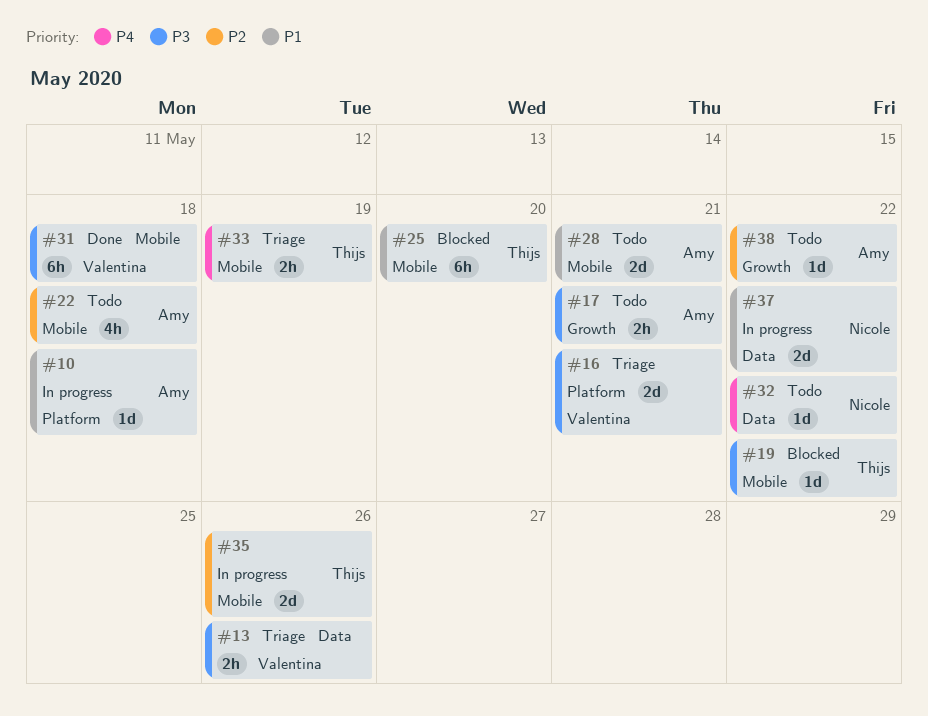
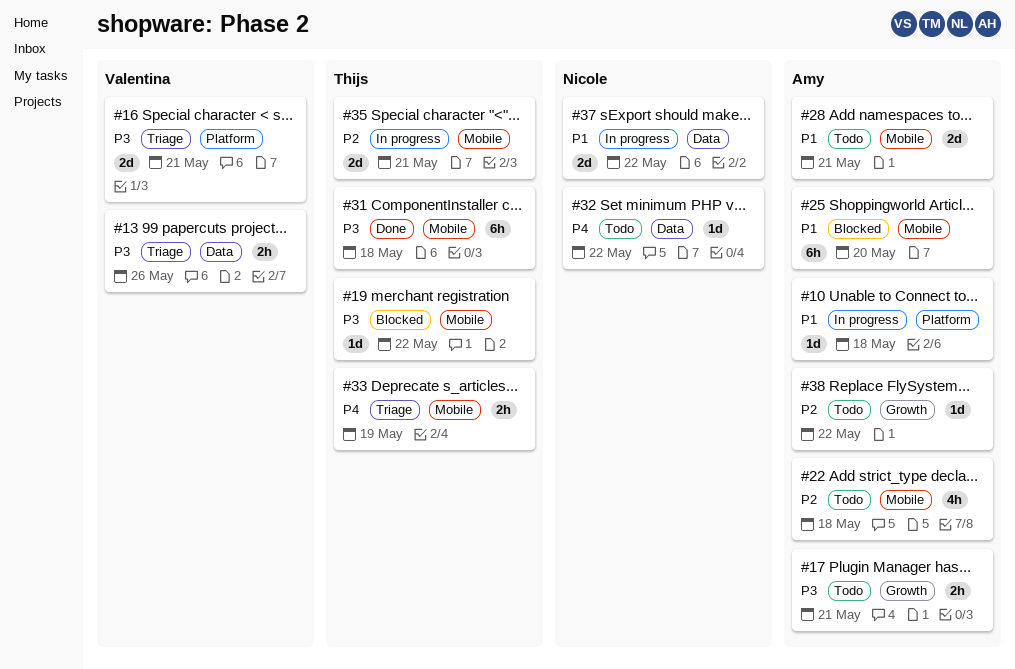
#25, owner: Thijs -> Amy
#31, owner: Valentina -> Thijs
#35, due: May 26 -> May 21

